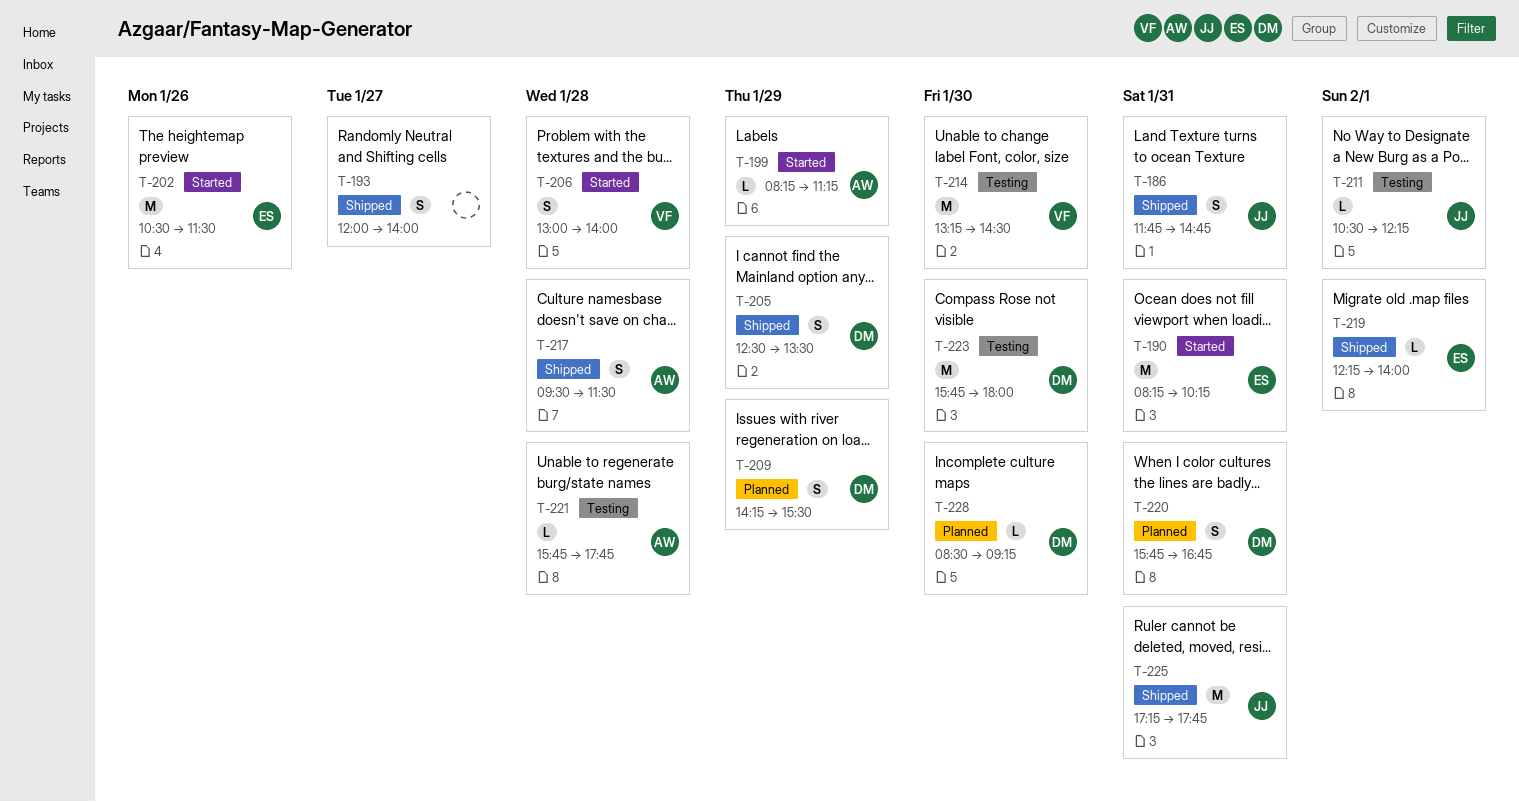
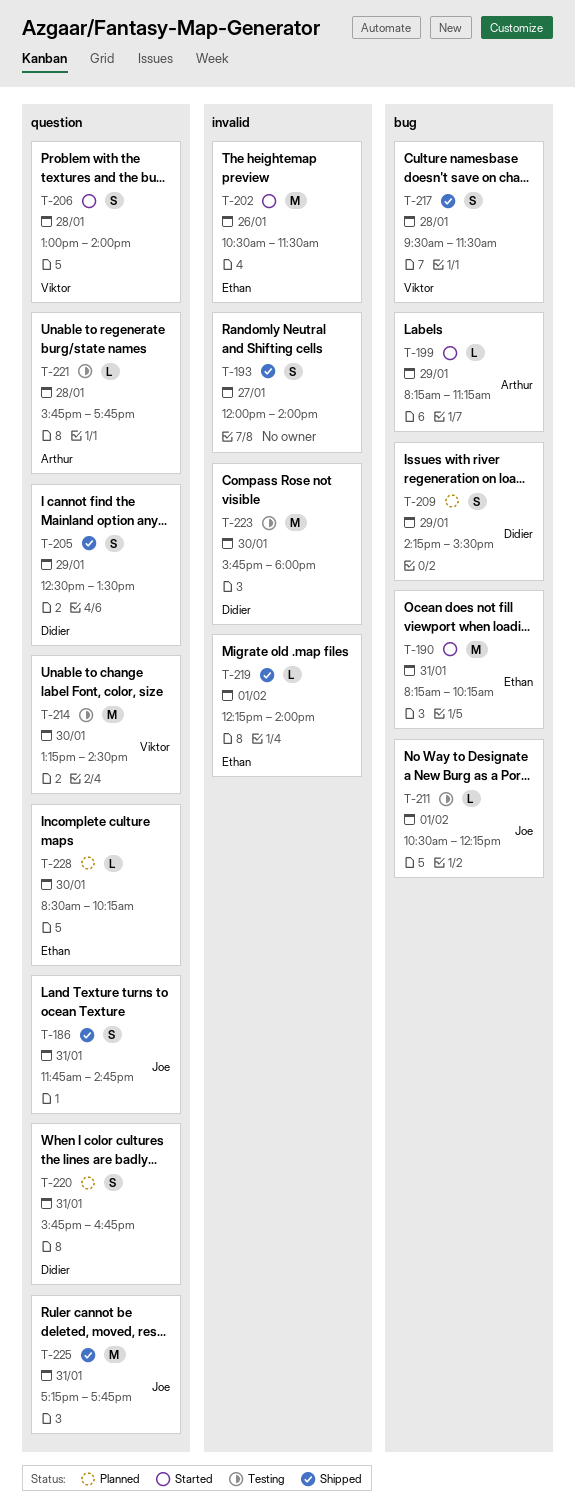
T-217, owner: Arthur -> Viktor
T-228, owner: Didier -> Ethan
T-228, ends: 09:15 -> 10:15

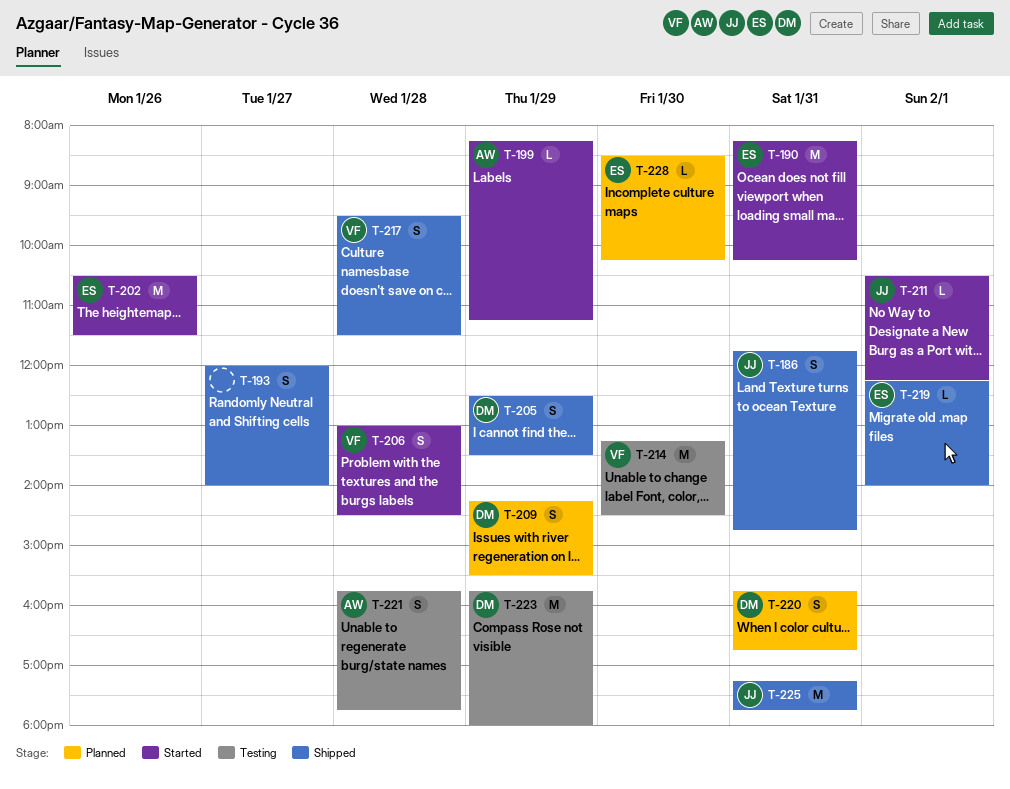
T-206, ends: 14:00 -> 14:30
T-211, status: Testing -> Started
T-221, estimate: L -> S
T-223, day: Jan 30 -> Jan 29

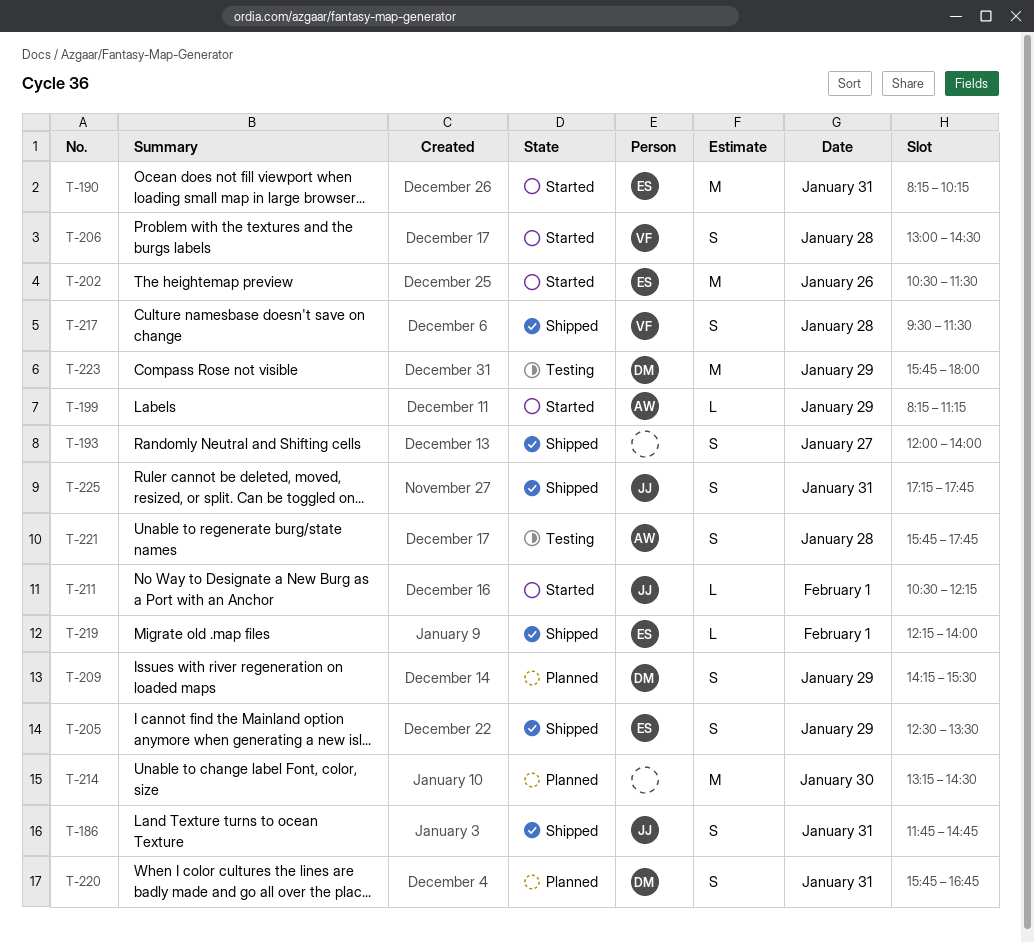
T-205, owner: DM -> ES
T-214, status: Testing -> Planned
T-214, owner: VF -> none
T-225, estimate: M -> S
T-228: present -> none

